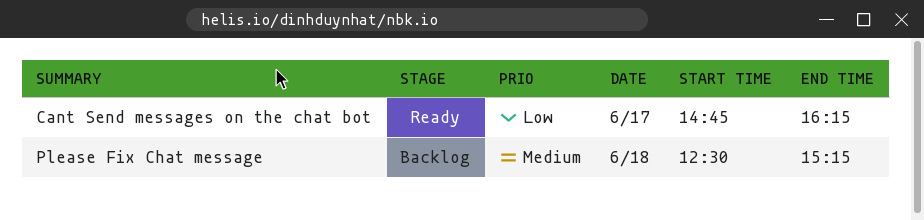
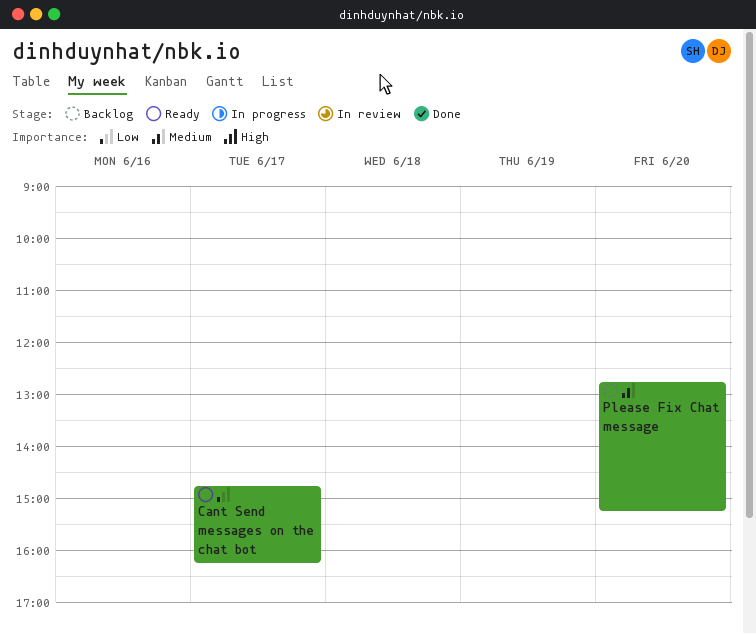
Please Fix Chat message, day: Jun 18 -> Jun 20
Please Fix Chat message, begins: 12:30 -> 12:45

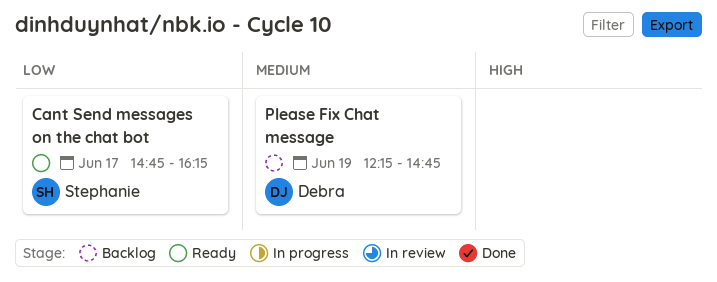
Please Fix Chat message, day: Jun 20 -> Jun 19
Please Fix Chat message, begins: 12:45 -> 12:15
Please Fix Chat message, ends: 15:15 -> 14:45

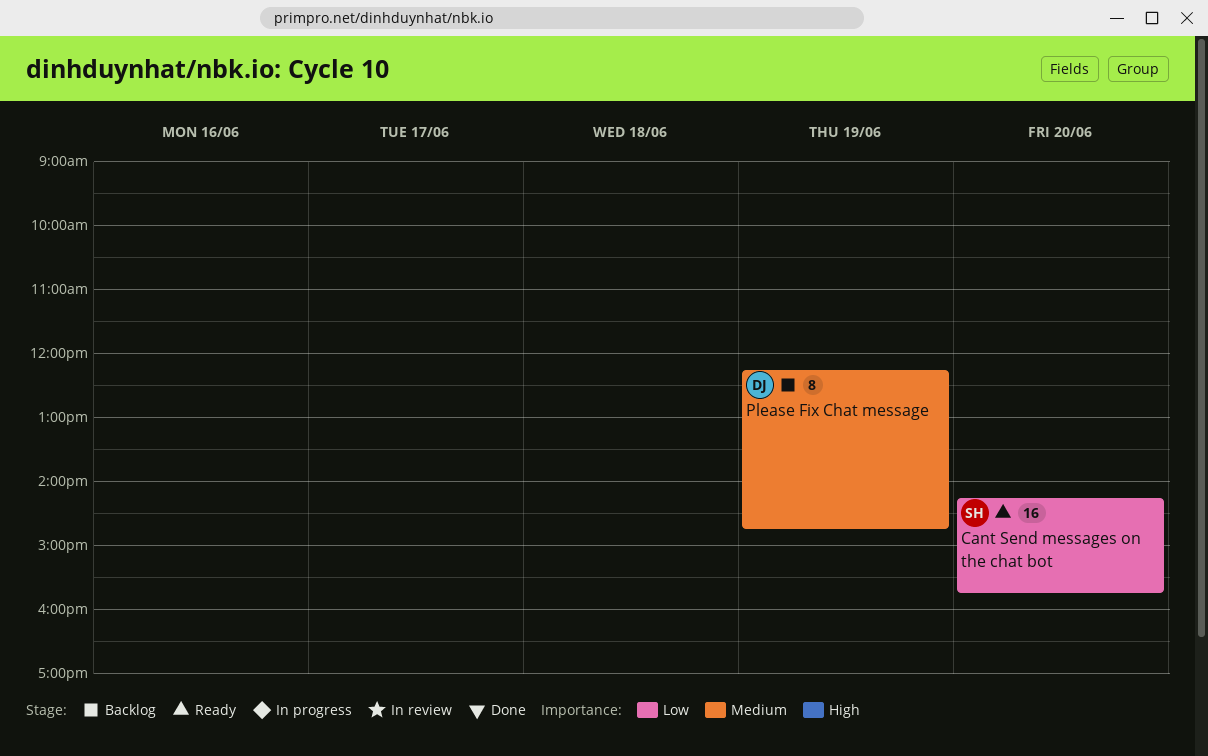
Cant Send messages on the chat bot, day: Jun 17 -> Jun 20
Cant Send messages on the chat bot, begins: 14:45 -> 14:15
Cant Send messages on the chat bot, ends: 16:15 -> 15:45

